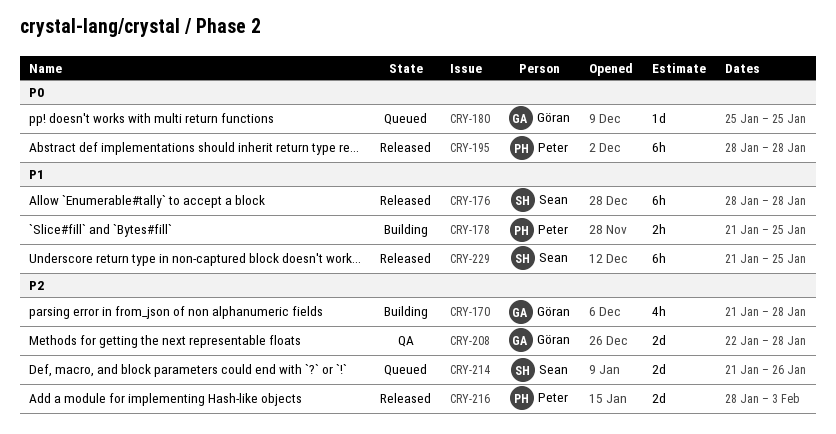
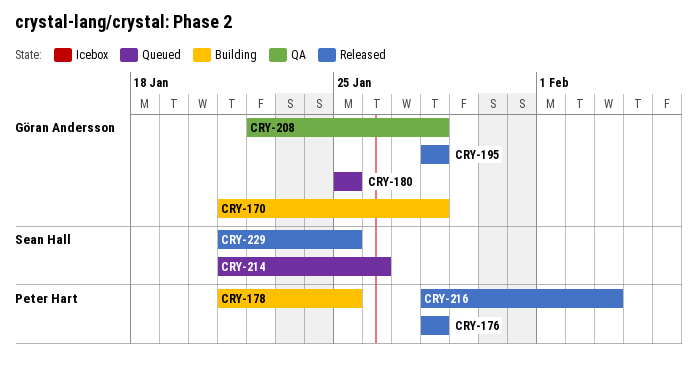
CRY-176, owner: Sean Hall -> Peter Hart
CRY-195, owner: Peter Hart -> Göran Andersson

